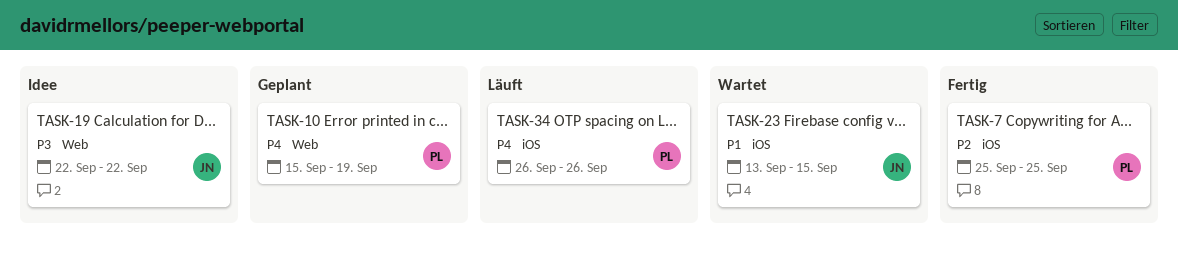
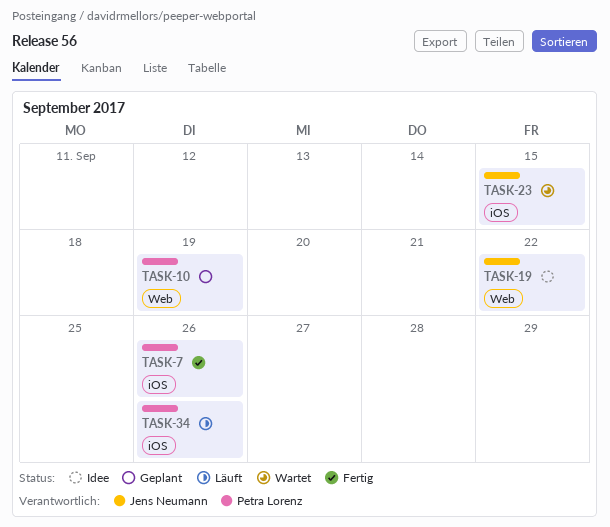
TASK-7, due: Sep 25 -> Sep 26

